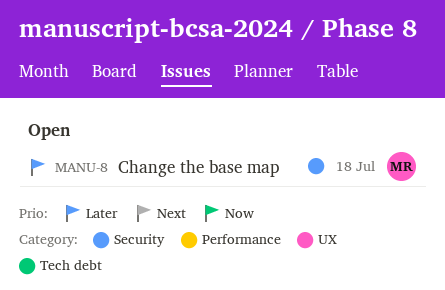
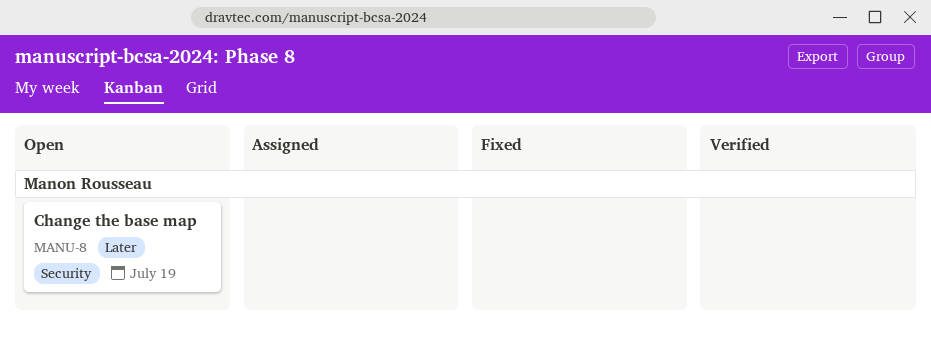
MANU-8, due: Jul 18 -> Jul 19

